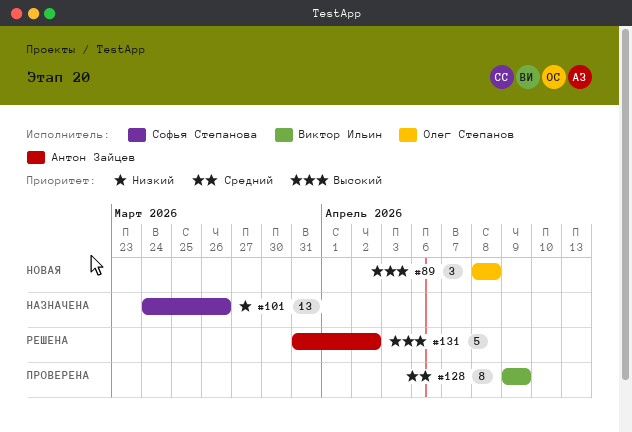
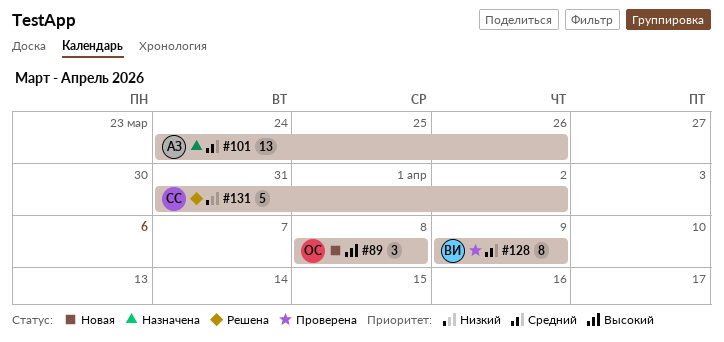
#101, owner: Софья Степанова -> Антон Зайцев
#101, priority: Низкий -> Средний
#131, owner: Антон Зайцев -> Софья Степанова
#131, priority: Высокий -> Низкий

